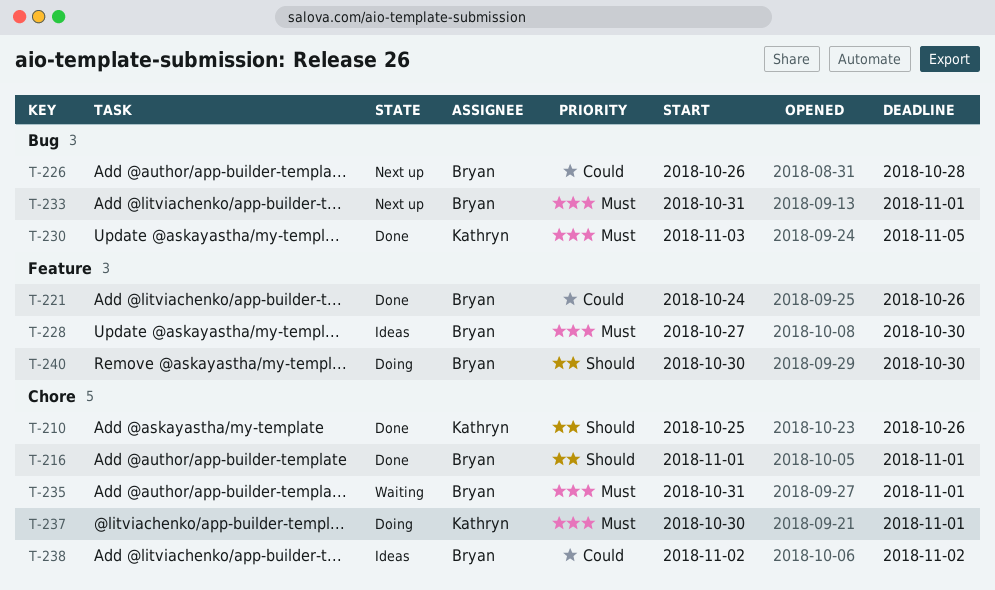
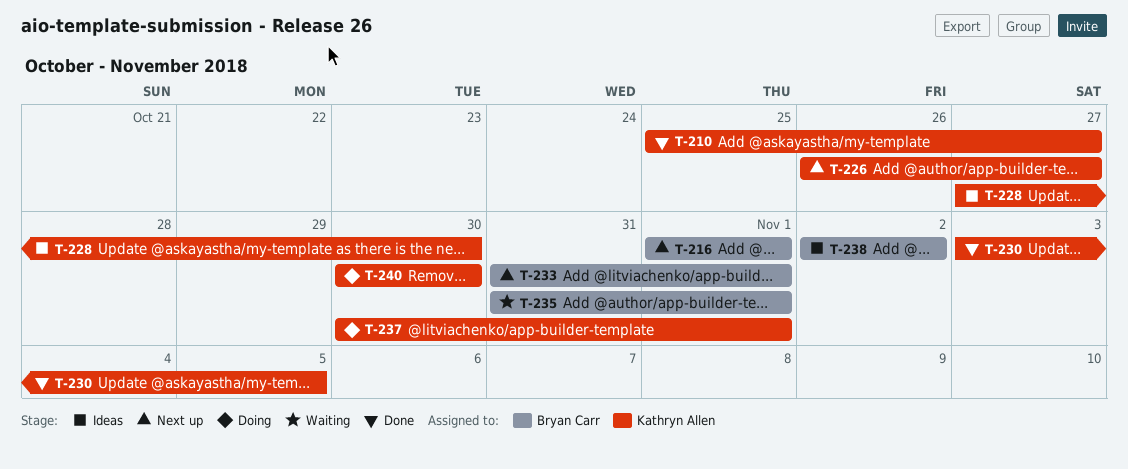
T-210, due: Oct 26 -> Oct 27
T-216, status: Done -> Next up
T-221: present -> none
T-226, owner: Bryan Carr -> Kathryn Allen
T-226, due: Oct 28 -> Oct 27
T-228, owner: Bryan Carr -> Kathryn Allen
T-240, owner: Bryan Carr -> Kathryn Allen

